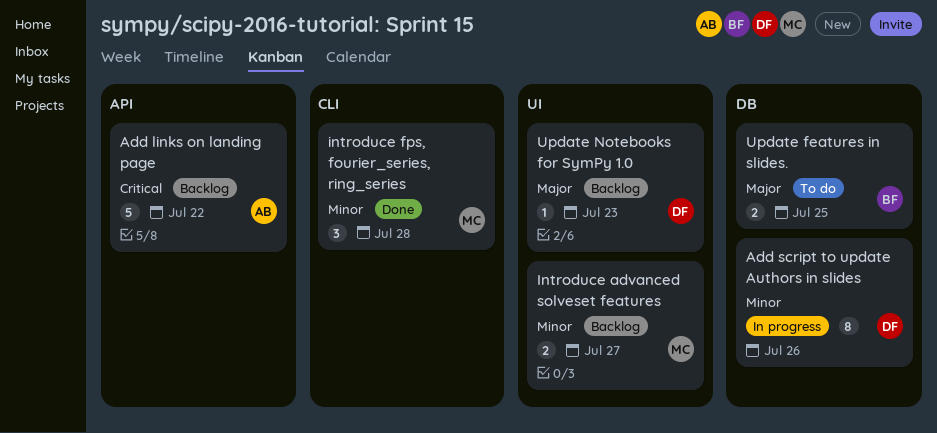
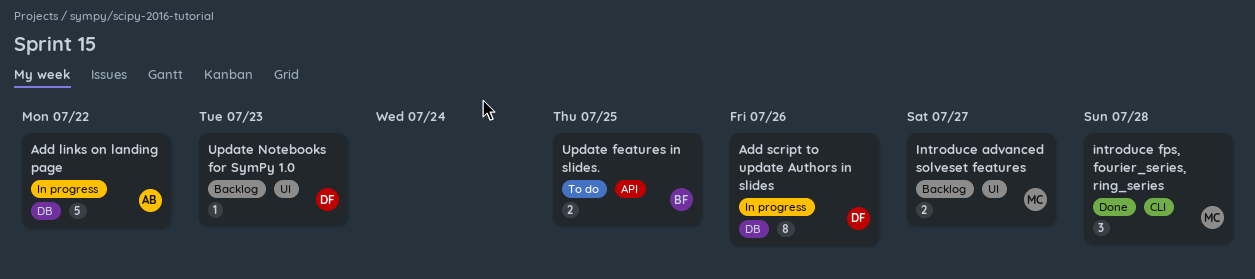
Add links on landing page, status: Backlog -> In progress
Add links on landing page, label: API -> DB
Update features in slides., label: DB -> API

